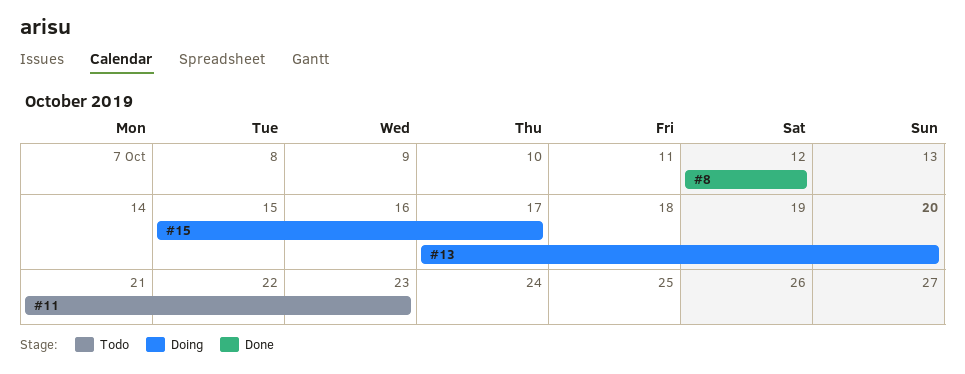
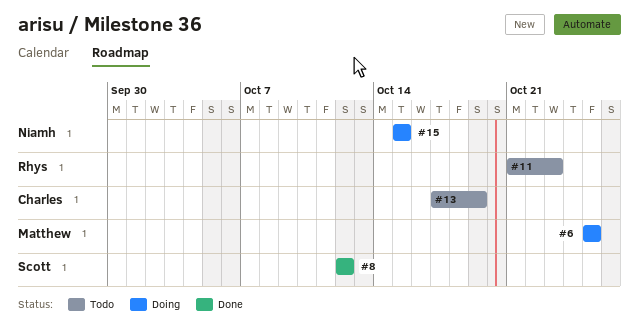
#6: none -> present
#13, status: Doing -> Todo
#13, due: Oct 20 -> Oct 19
#15, due: Oct 17 -> Oct 15

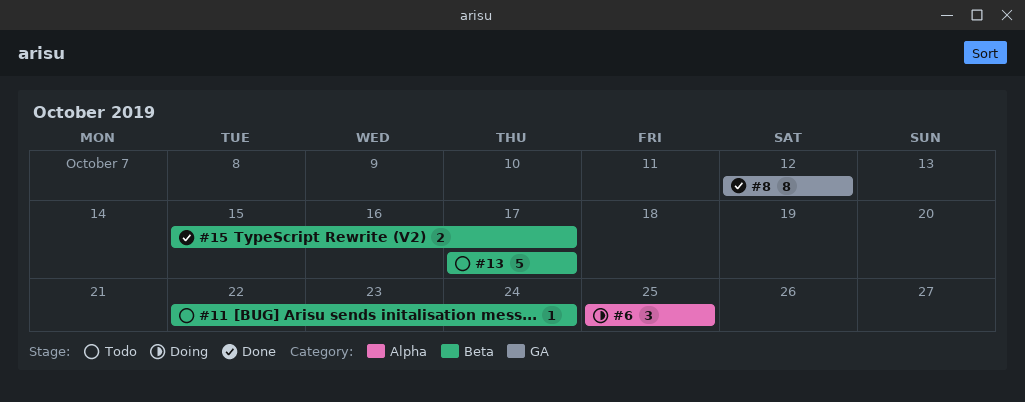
#11, start: Oct 21 -> Oct 22
#11, due: Oct 23 -> Oct 24
#13, due: Oct 19 -> Oct 17
#15, status: Doing -> Done
#15, due: Oct 15 -> Oct 17

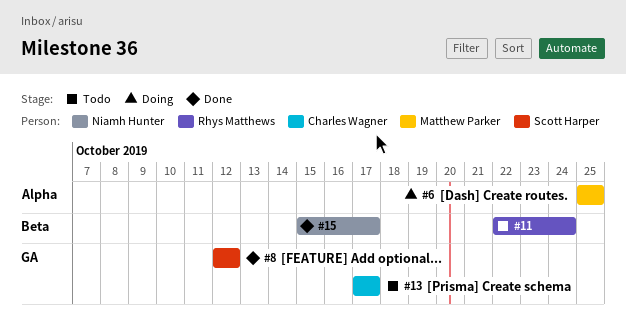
#13, label: Beta -> GA

